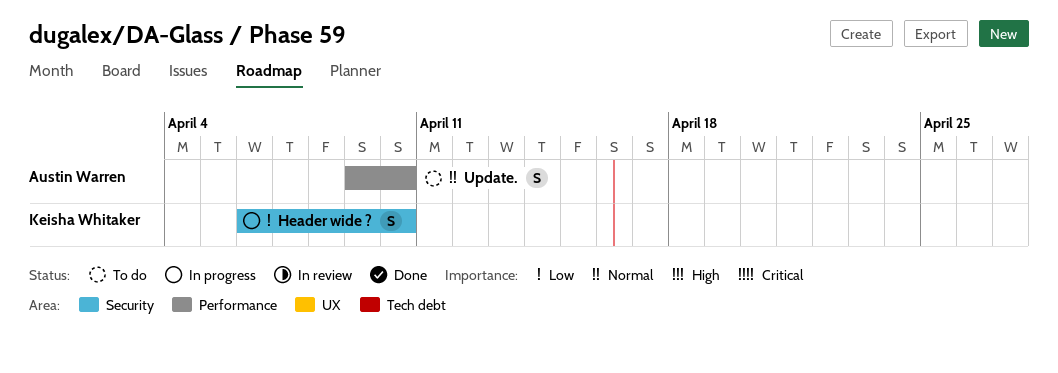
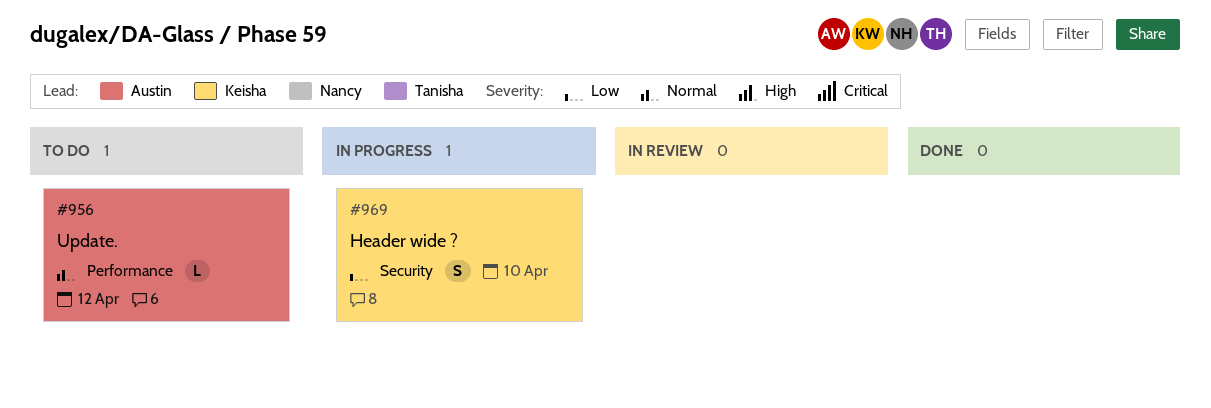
Update., estimate: S -> L
Update., due: Apr 10 -> Apr 12

